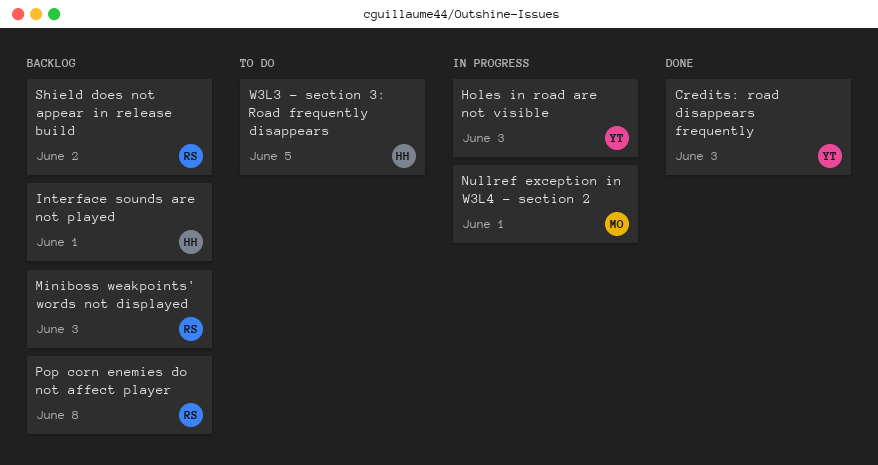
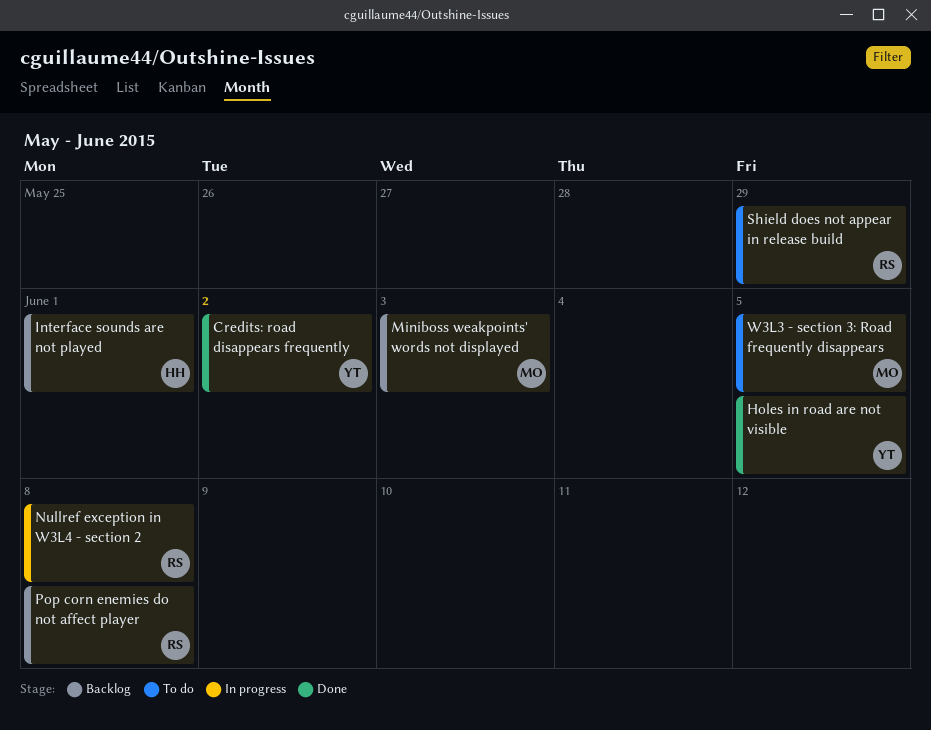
Credits: road disappears frequently, due: Jun 3 -> Jun 2
Holes in road are not visible, status: In progress -> Done
Holes in road are not visible, due: Jun 3 -> Jun 5
Miniboss weakpoints' words not displayed, owner: RS -> MO
Nullref exception in W3L4 - section 2, owner: MO -> RS
Nullref exception in W3L4 - section 2, due: Jun 1 -> Jun 8
Shield does not appear in release build, status: Backlog -> To do
Shield does not appear in release build, due: Jun 2 -> May 29
W3L3 - section 3: Road frequently disappears, owner: HH -> MO

